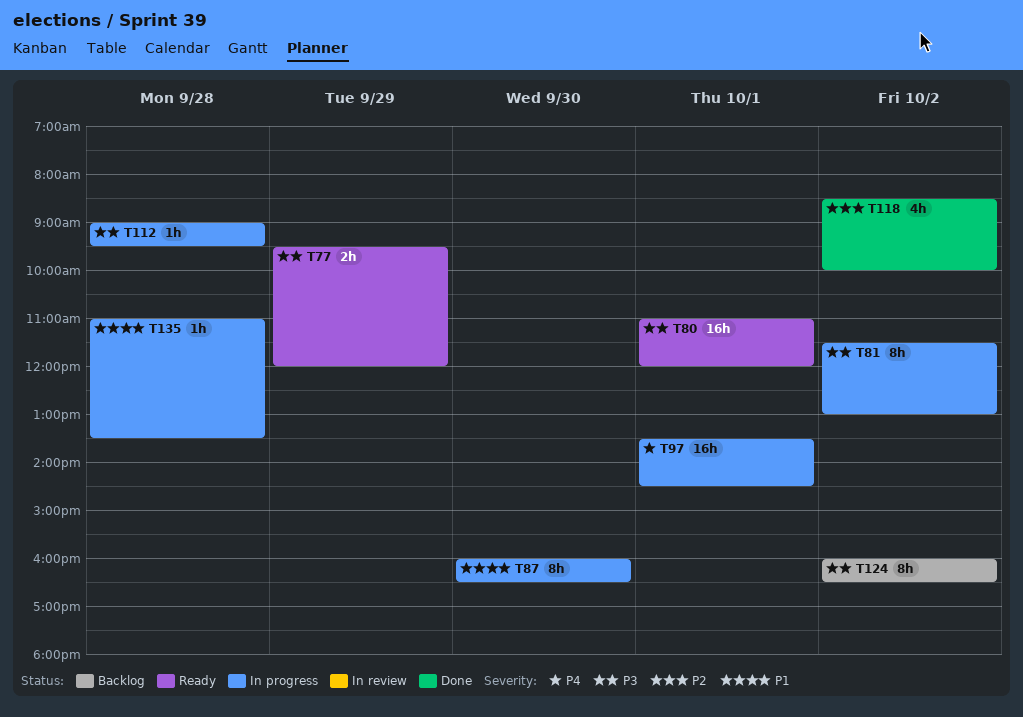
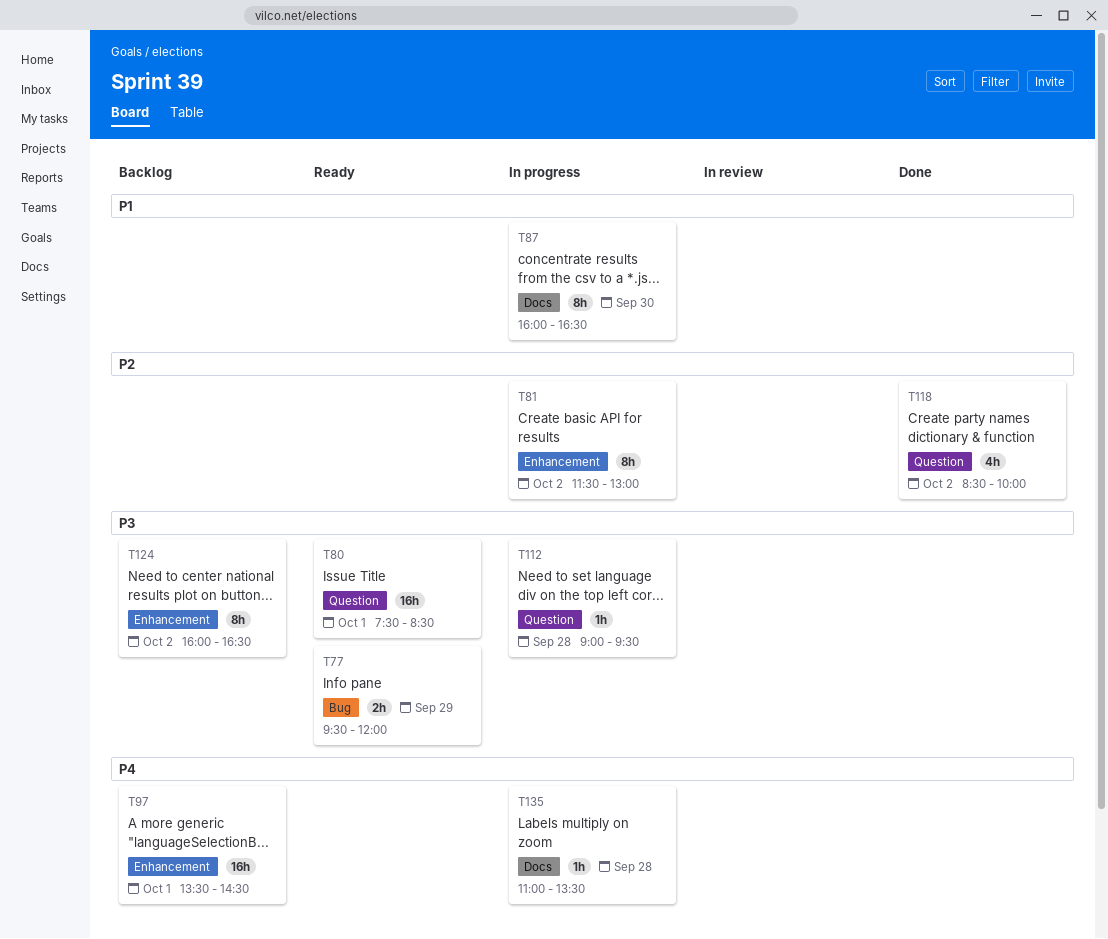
T80, begins: 11:00 -> 07:30
T80, ends: 12:00 -> 08:30
T81, priority: P3 -> P2
T97, status: In progress -> Backlog
T135, priority: P1 -> P4

